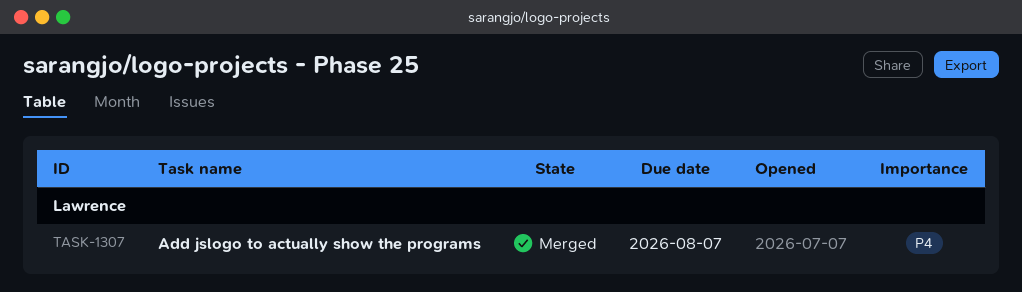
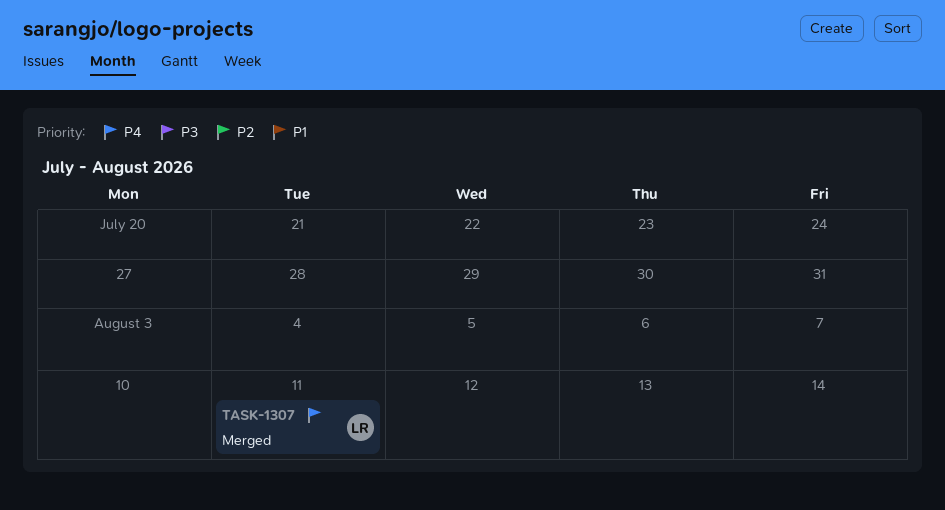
TASK-1307, due: Aug 7 -> Aug 11

